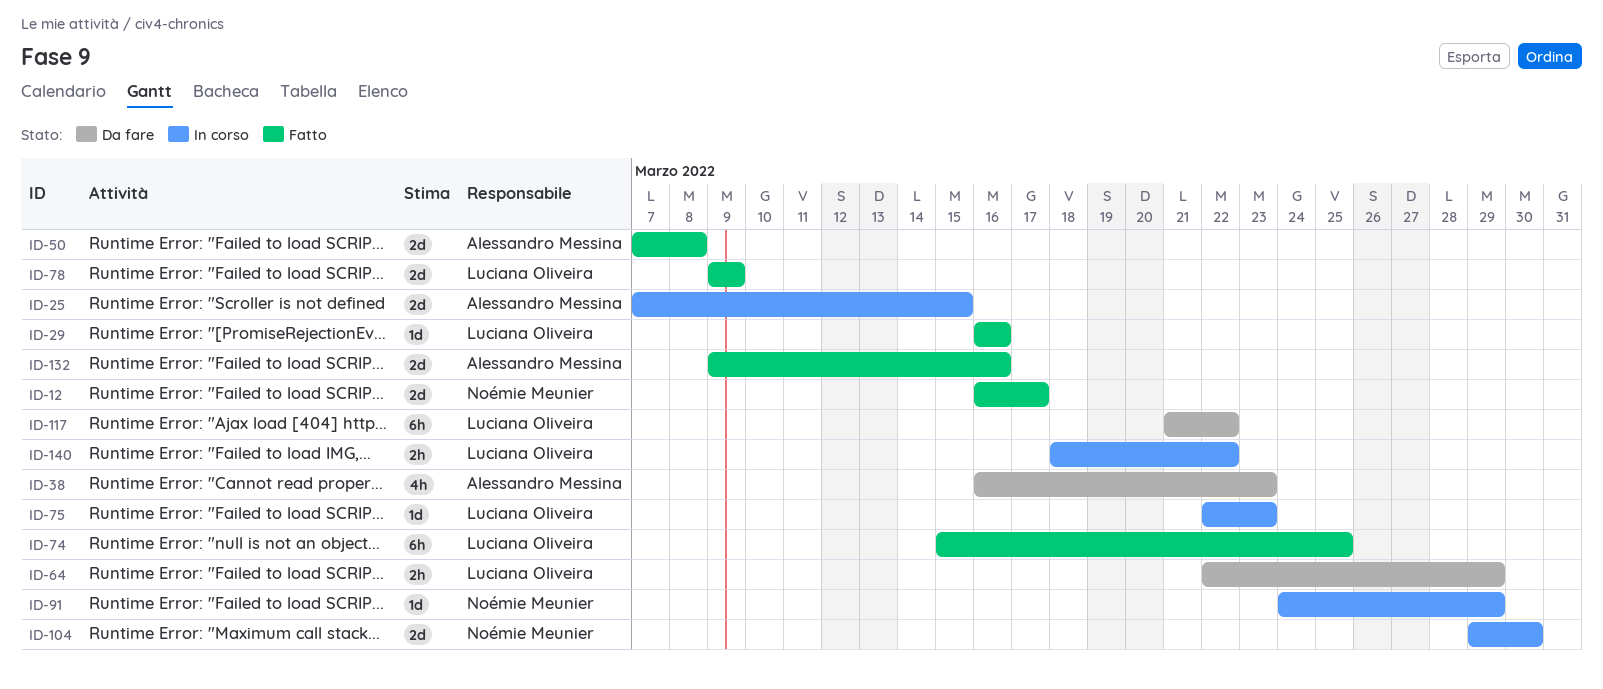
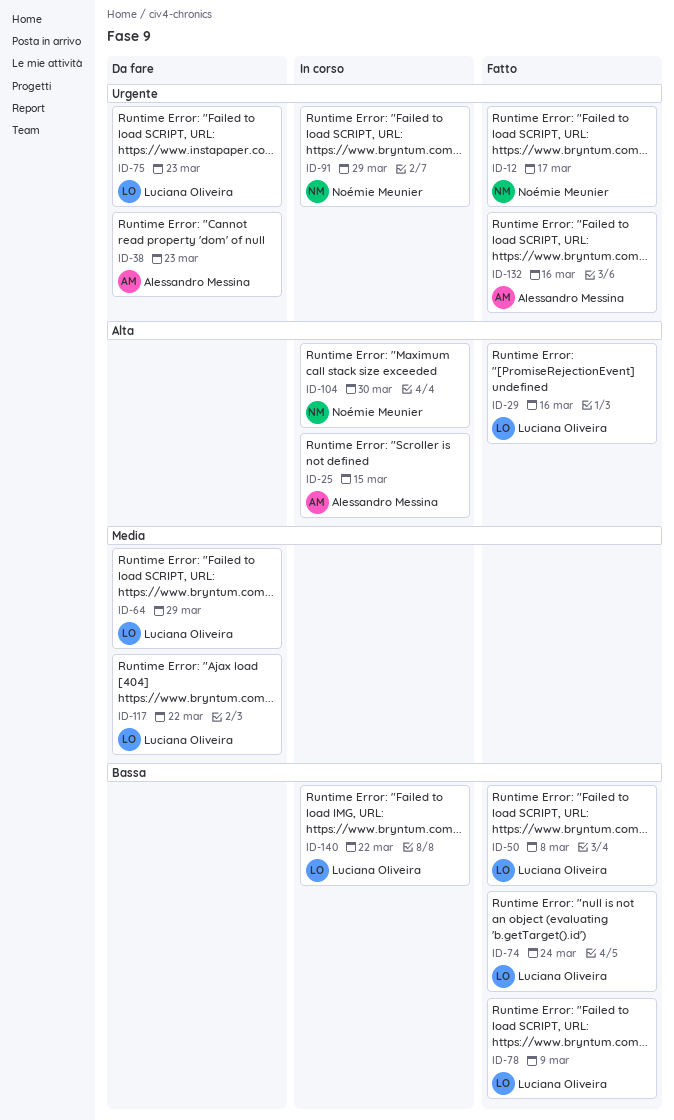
ID-50, owner: Alessandro Messina -> Luciana Oliveira
ID-74, due: Mar 25 -> Mar 24
ID-75, status: In corso -> Da fare

